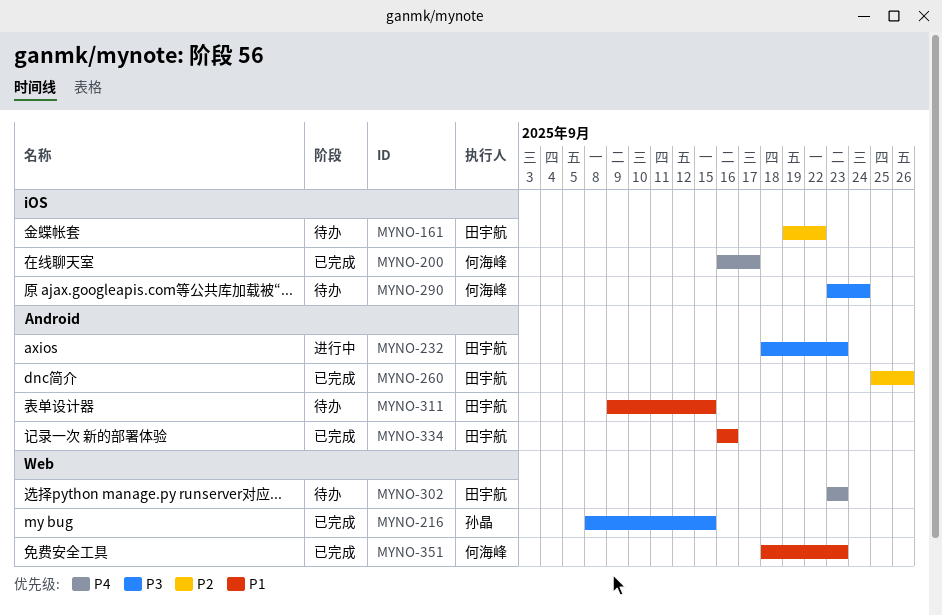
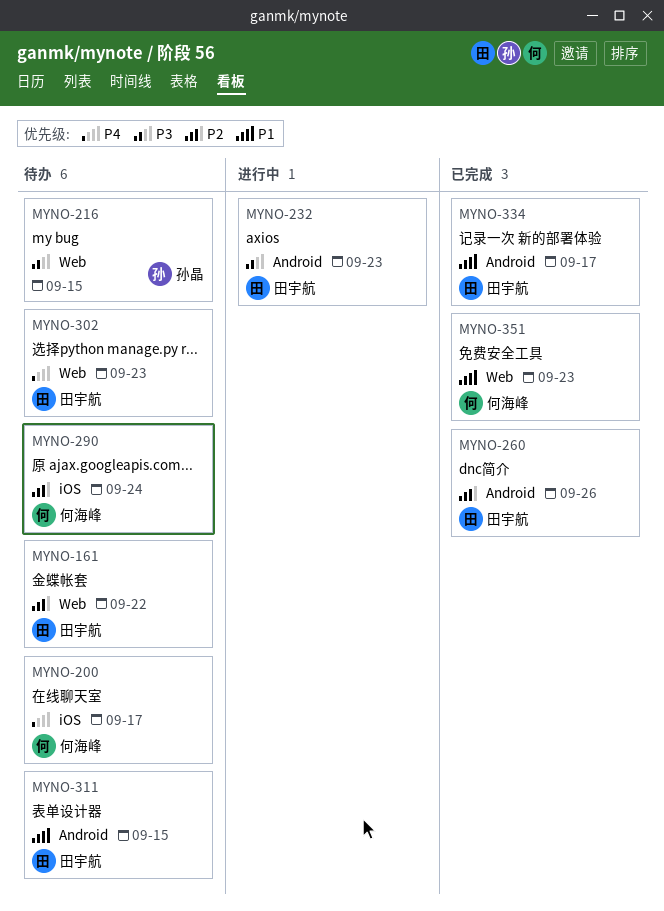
MYNO-161, label: iOS -> Web
MYNO-200, status: 已完成 -> 待办
MYNO-216, status: 已完成 -> 待办
MYNO-290, priority: P3 -> P2
MYNO-334, due: Sep 16 -> Sep 17

